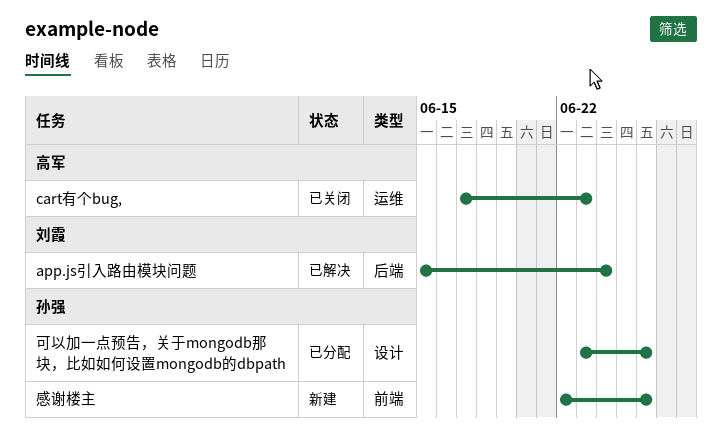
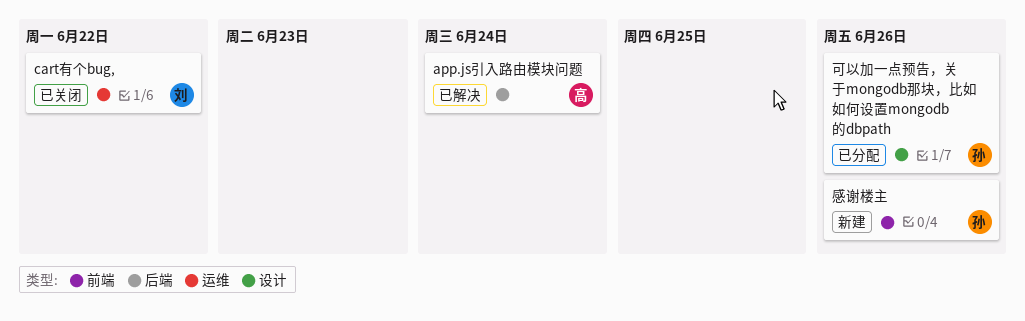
app.js引入路由模块问题, owner: 刘霞 -> 高军
cart有个bug,, owner: 高军 -> 刘霞
cart有个bug,, due: Jun 23 -> Jun 22

